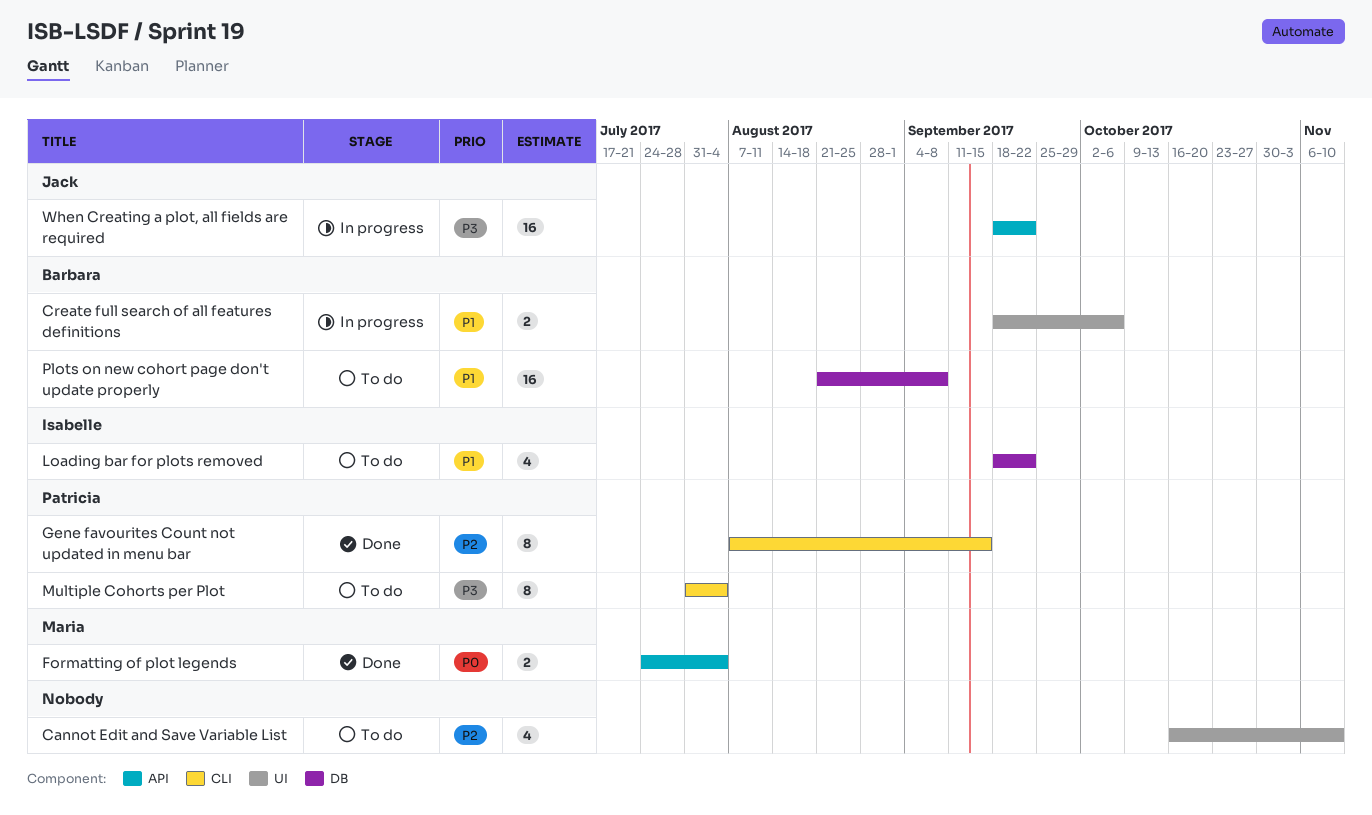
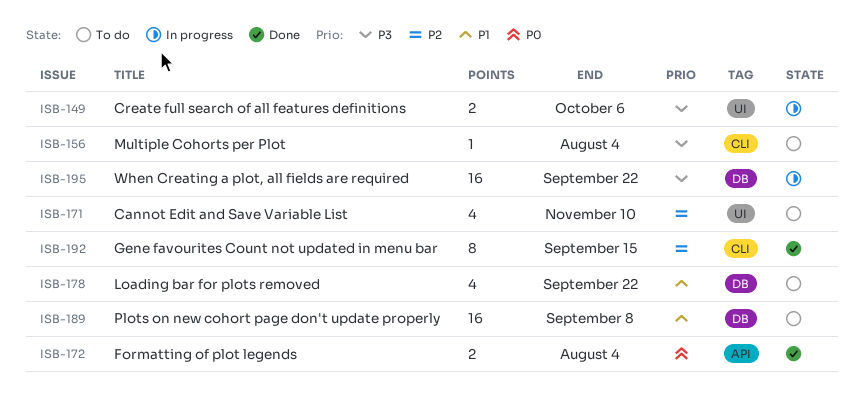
Create full search of all features definitions, priority: P1 -> P3
Multiple Cohorts per Plot, estimate: 8 -> 1
When Creating a plot, all fields are required, label: API -> DB

